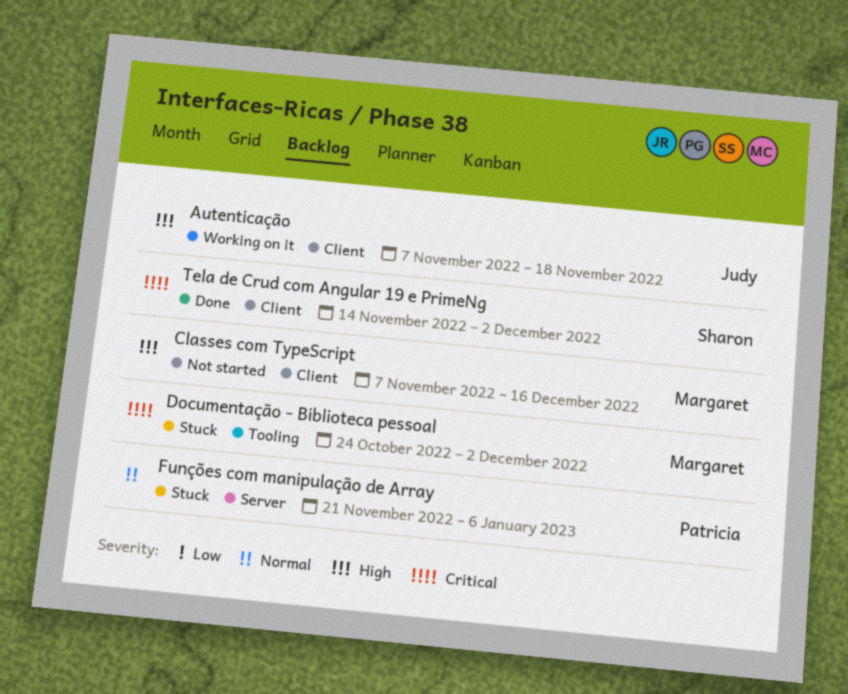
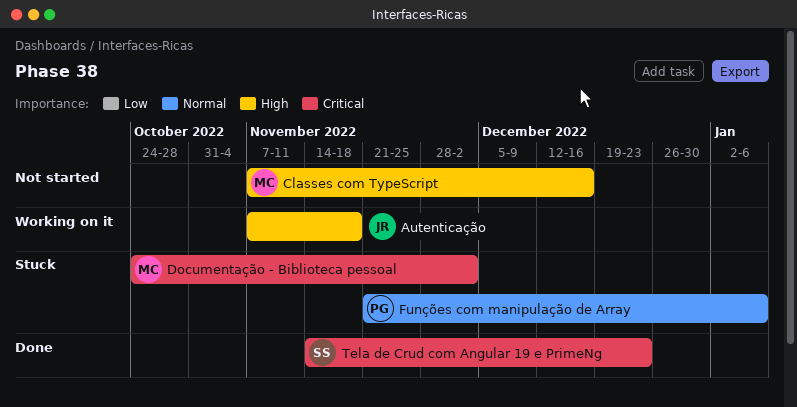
Tela de Crud com Angular 19 e PrimeNg, due: Dec 2 -> Dec 23

